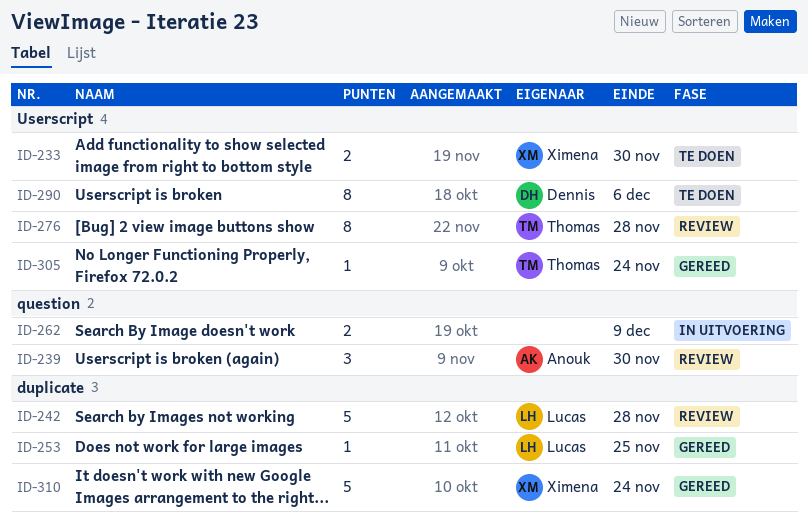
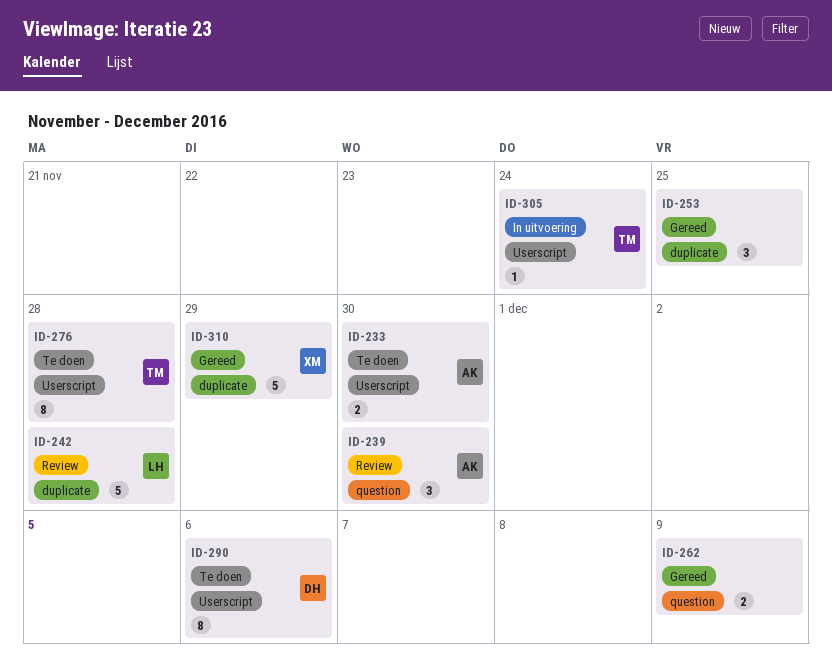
ID-233, owner: Ximena -> Anouk
ID-253, owner: Lucas -> none
ID-253, estimate: 1 -> 3
ID-262, status: In uitvoering -> Gereed
ID-276, status: Review -> Te doen
ID-305, status: Gereed -> In uitvoering
ID-310, due: Nov 24 -> Nov 29

